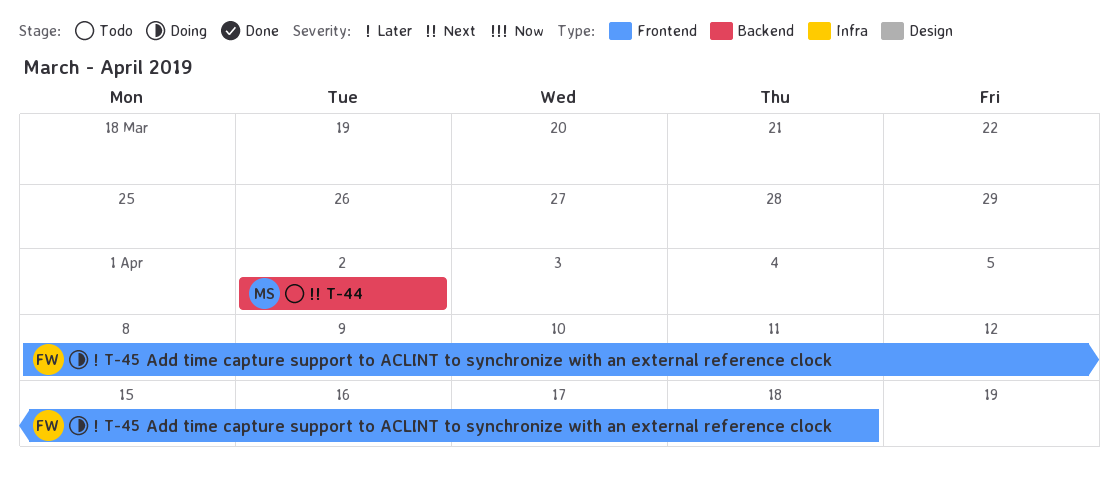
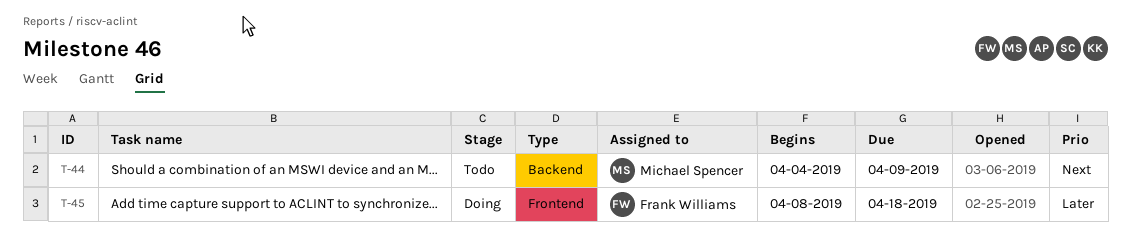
T-44, start: Apr 2 -> Apr 4
T-44, due: Apr 2 -> Apr 9

